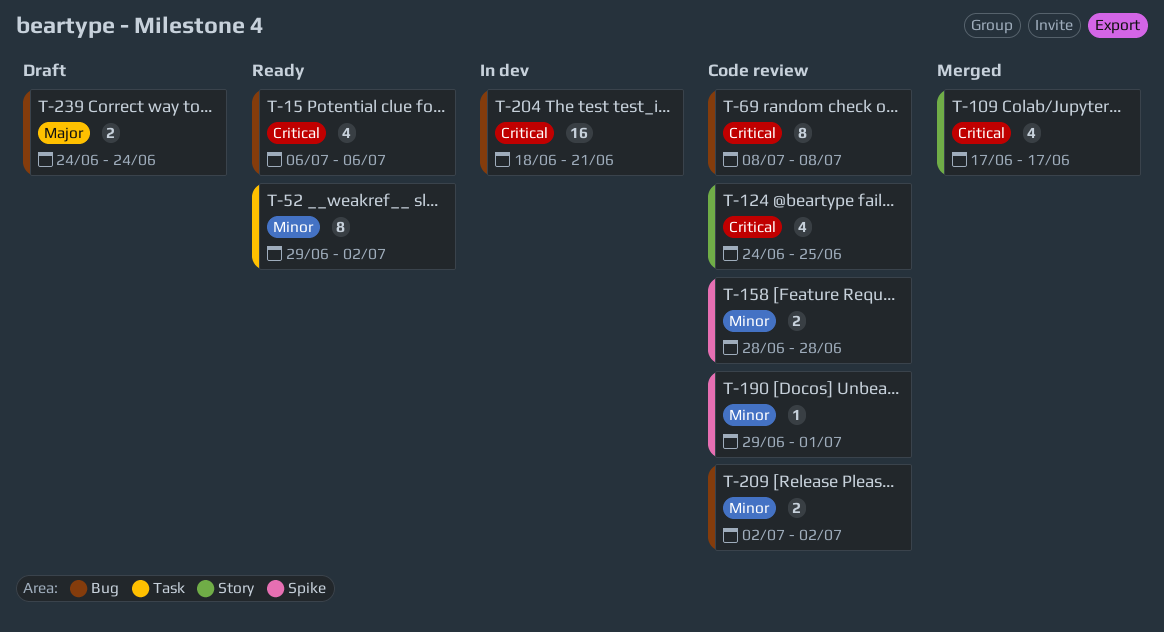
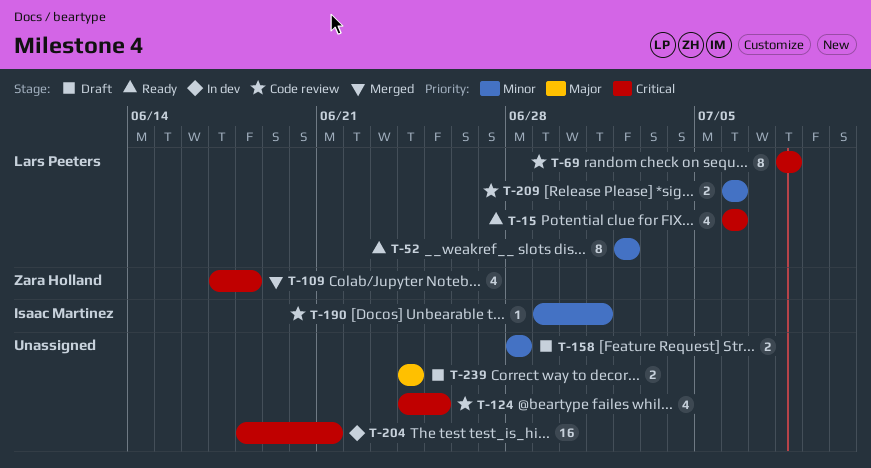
T-52, start: Jun 29 -> Jul 2
T-109, due: Jun 17 -> Jun 18
T-158, status: Code review -> Draft
T-209, start: Jul 2 -> Jul 6
T-209, due: Jul 2 -> Jul 6

